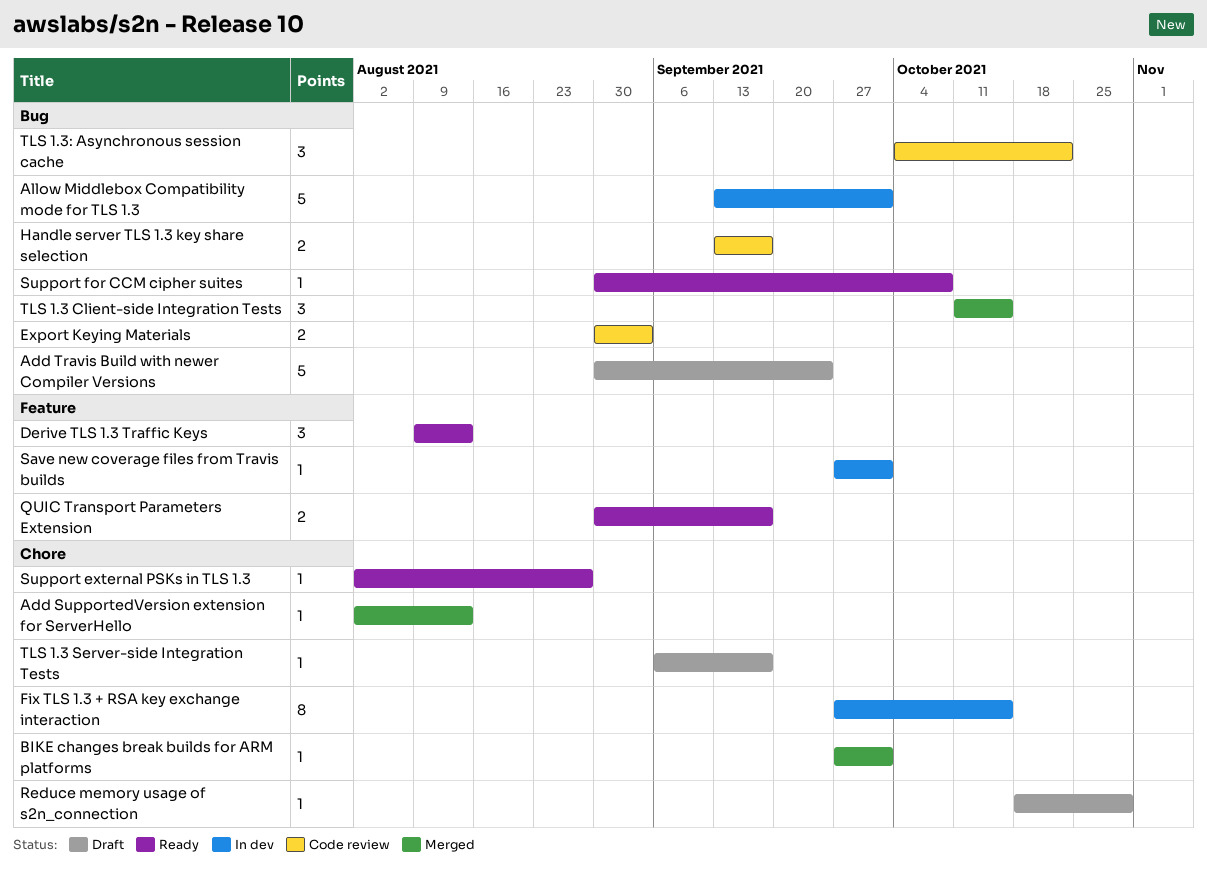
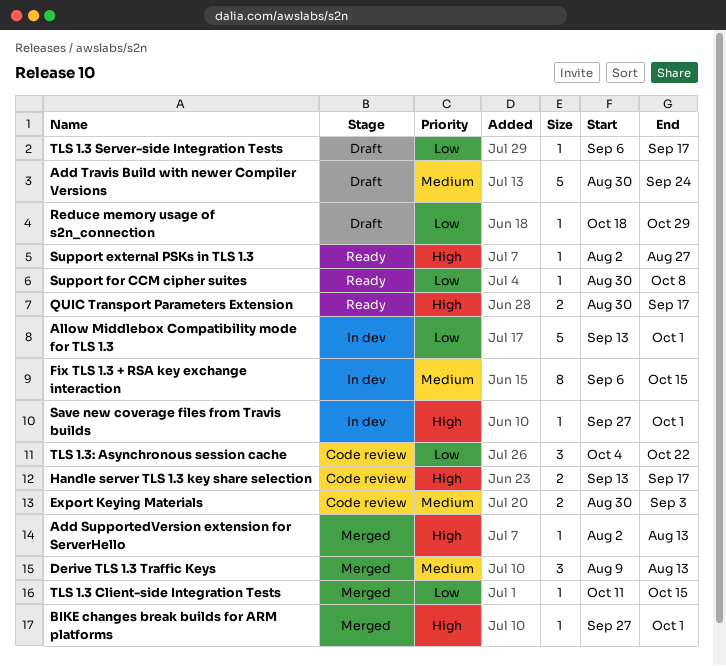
Derive TLS 1.3 Traffic Keys, status: Ready -> Merged
Fix TLS 1.3 + RSA key exchange interaction, start: Sep 27 -> Sep 6
TLS 1.3 Client-side Integration Tests, estimate: 3 -> 1

